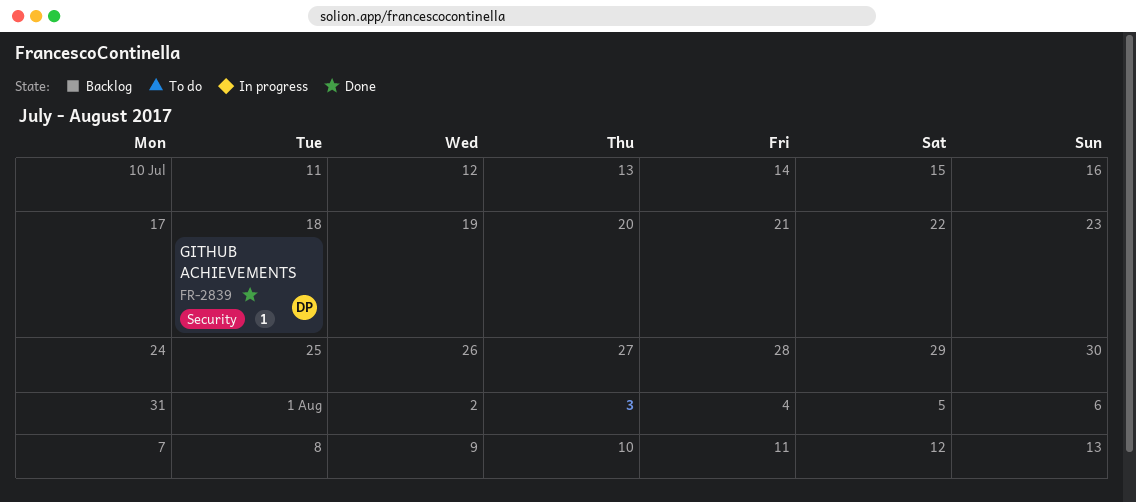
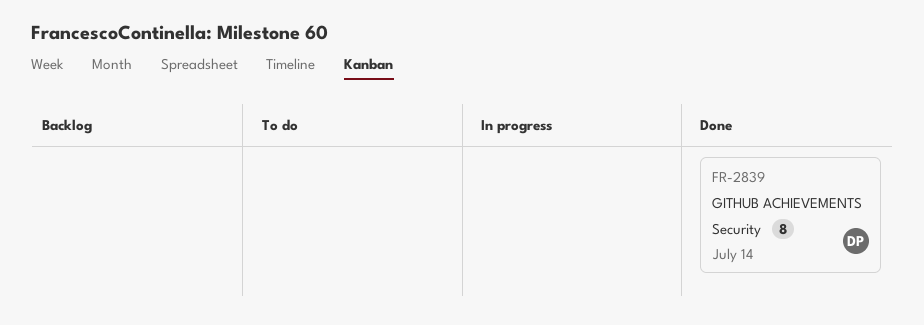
FR-2839, estimate: 1 -> 8
FR-2839, due: Jul 18 -> Jul 14

